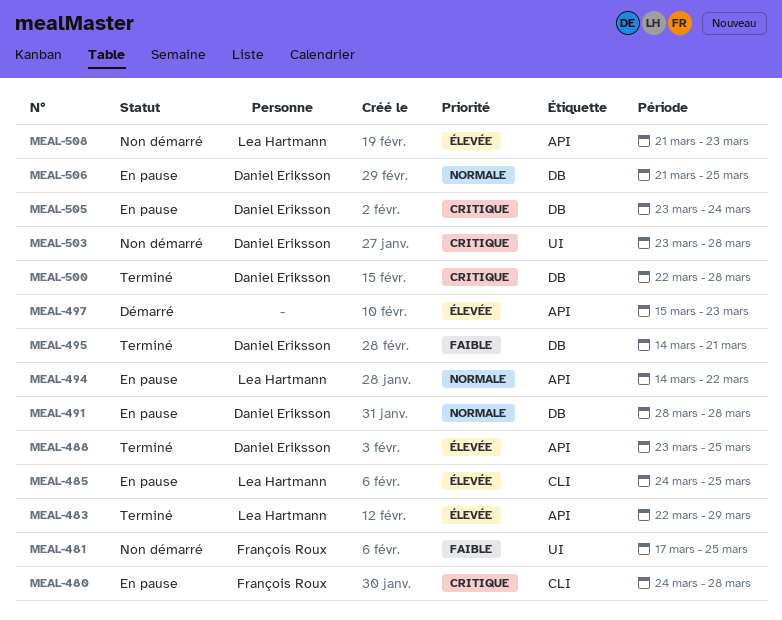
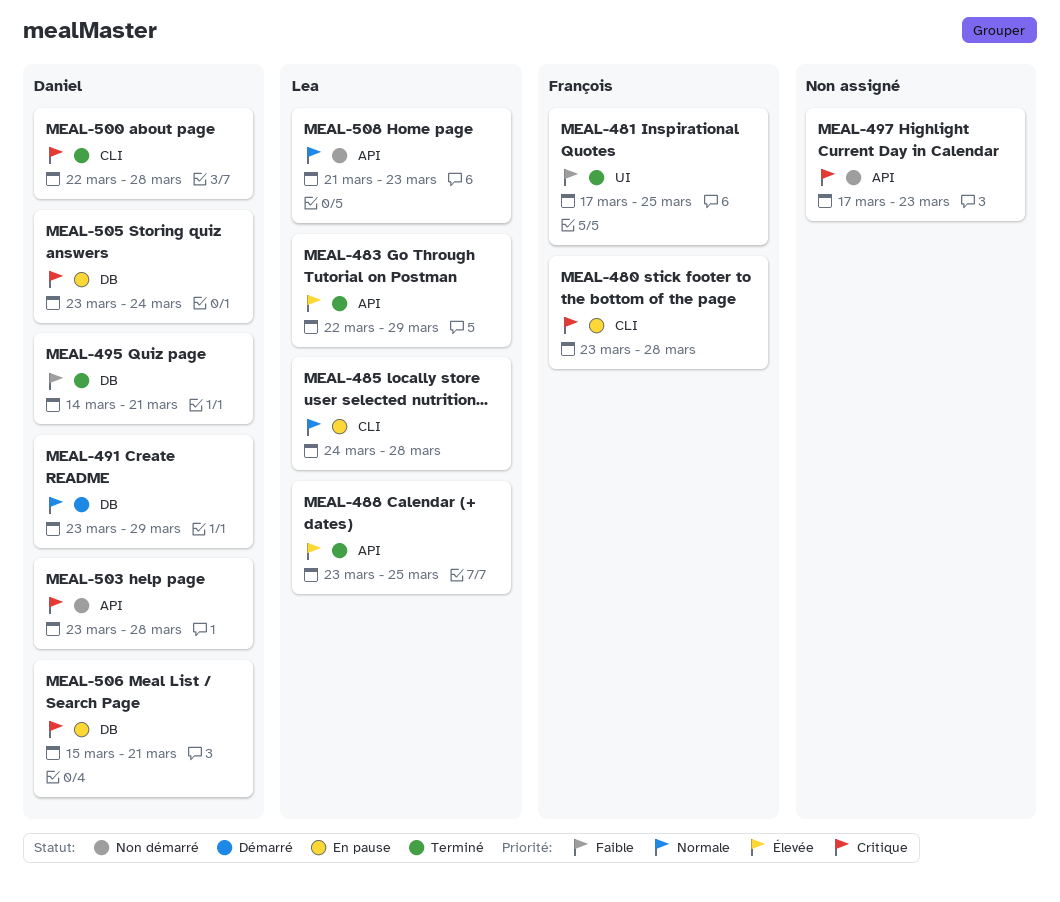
MEAL-480, start: Mar 24 -> Mar 23
MEAL-481, status: Non démarré -> Terminé
MEAL-485, priority: Élevée -> Normale
MEAL-485, due: Mar 25 -> Mar 28
MEAL-488, owner: Daniel Eriksson -> Lea Hartmann
MEAL-491, status: En pause -> Démarré
MEAL-491, start: Mar 28 -> Mar 23
MEAL-491, due: Mar 28 -> Mar 29
MEAL-494: present -> none
MEAL-497, status: Démarré -> Non démarré
MEAL-497, priority: Élevée -> Critique
MEAL-497, start: Mar 15 -> Mar 17
MEAL-500, label: DB -> CLI
MEAL-503, label: UI -> API
MEAL-506, priority: Normale -> Critique
MEAL-506, start: Mar 21 -> Mar 15
MEAL-506, due: Mar 25 -> Mar 21
MEAL-508, priority: Élevée -> Normale

